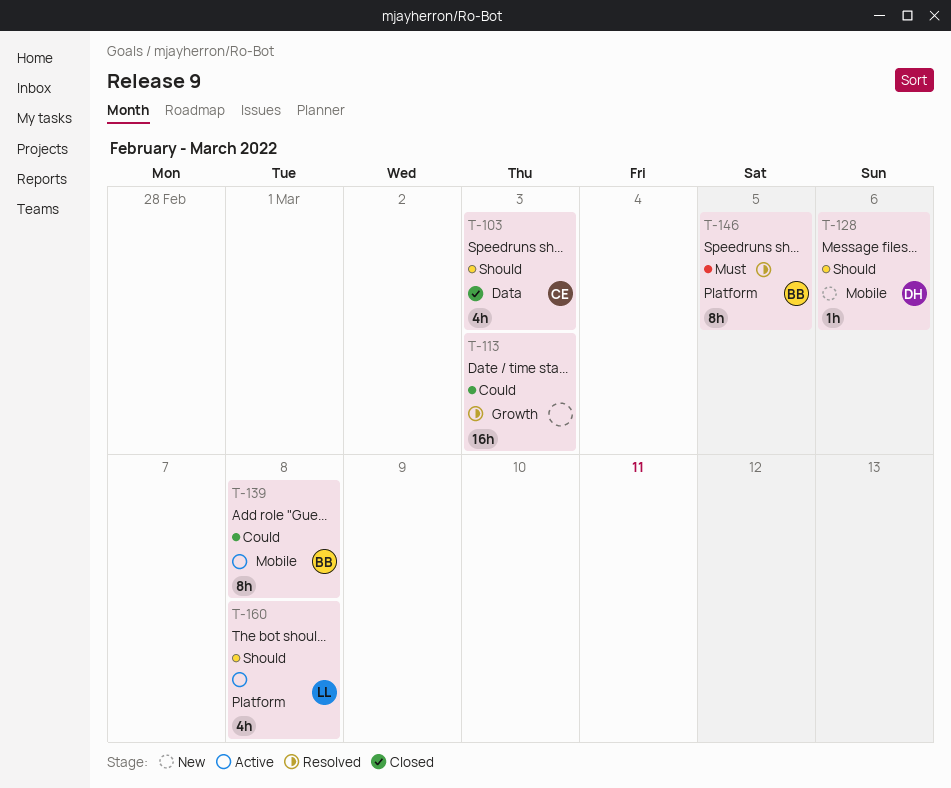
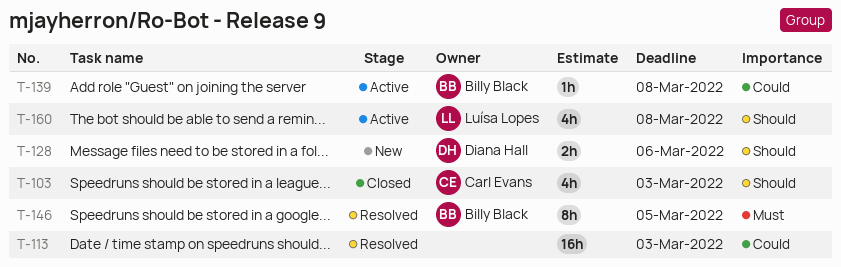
T-128, estimate: 1h -> 2h
T-139, estimate: 8h -> 1h

